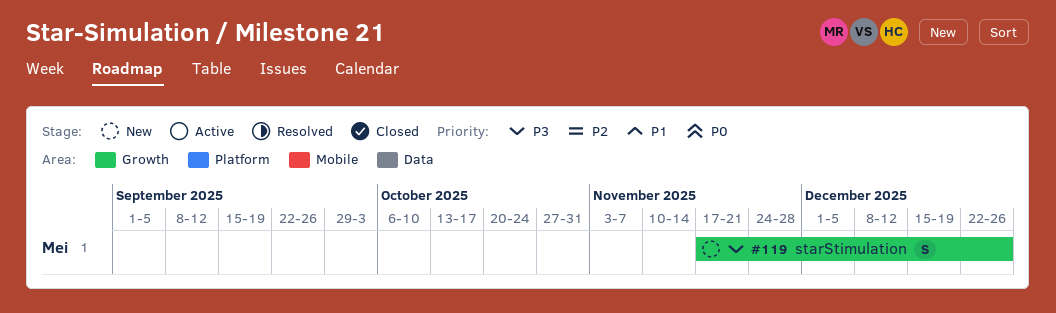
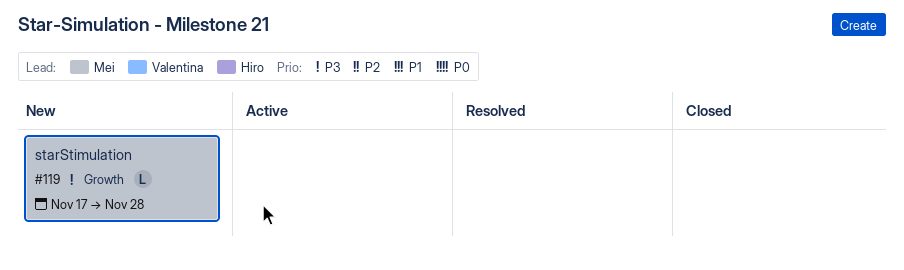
#119, estimate: S -> L
#119, due: Dec 26 -> Nov 28

